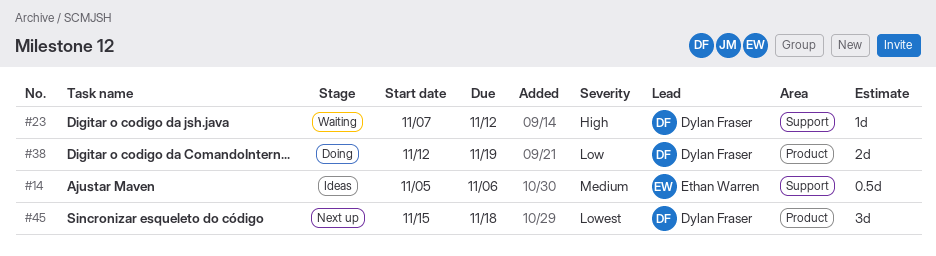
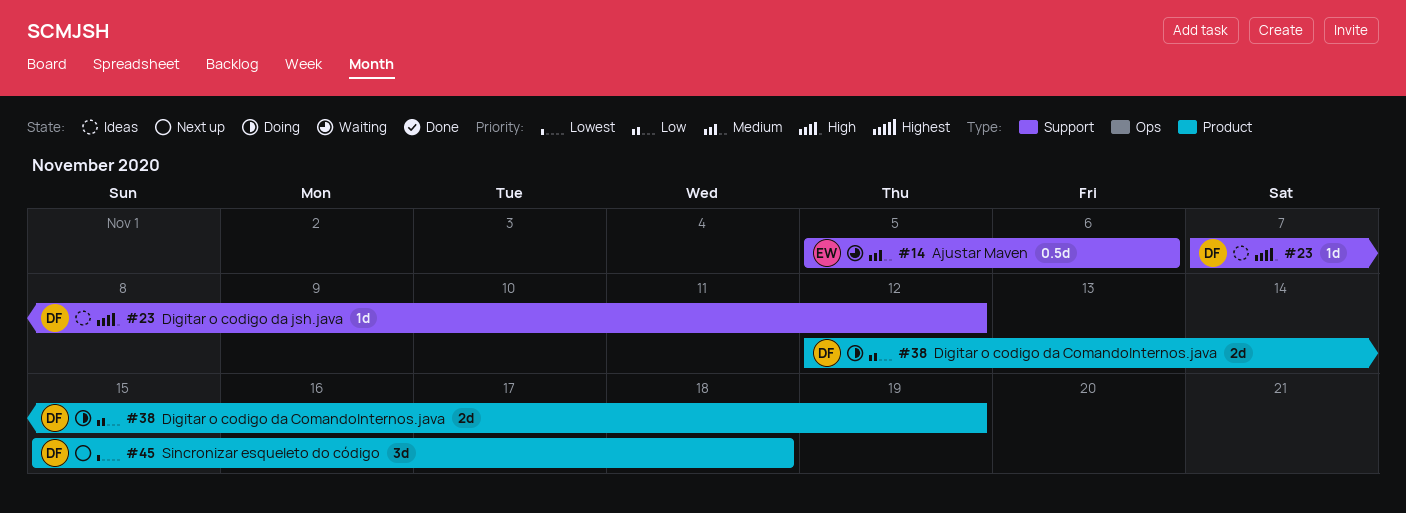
#14, status: Ideas -> Waiting
#23, status: Waiting -> Ideas

